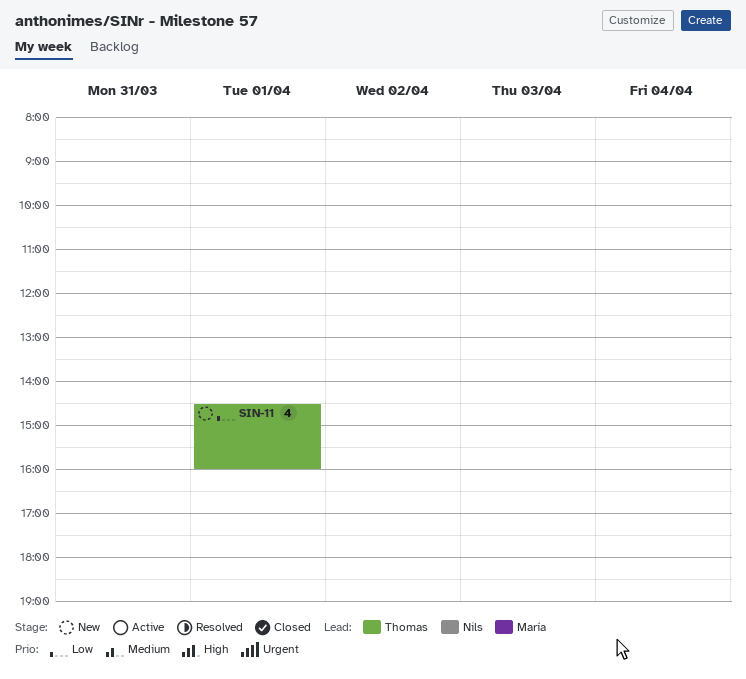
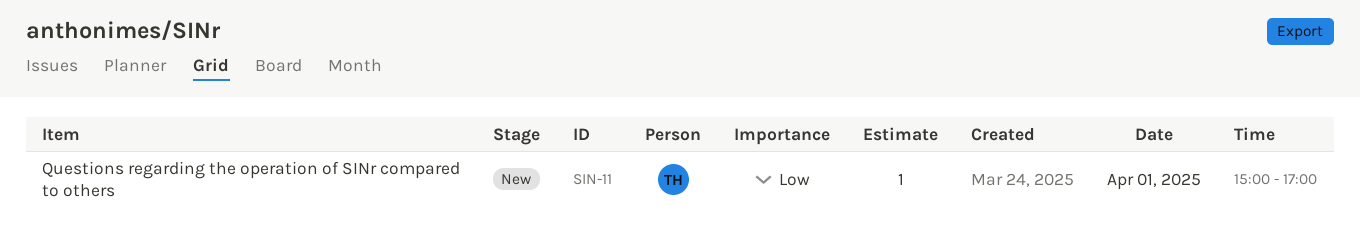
SIN-11, estimate: 4 -> 1
SIN-11, begins: 14:30 -> 15:00
SIN-11, ends: 16:00 -> 17:00

